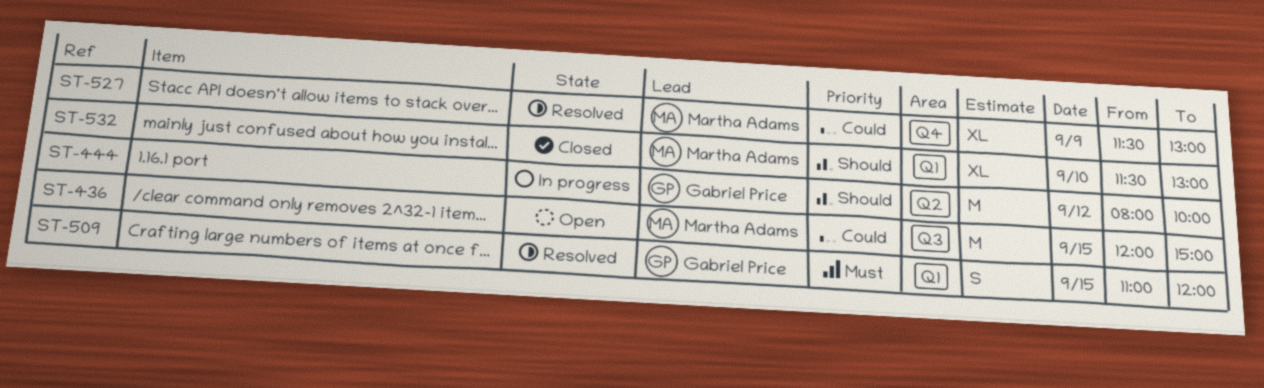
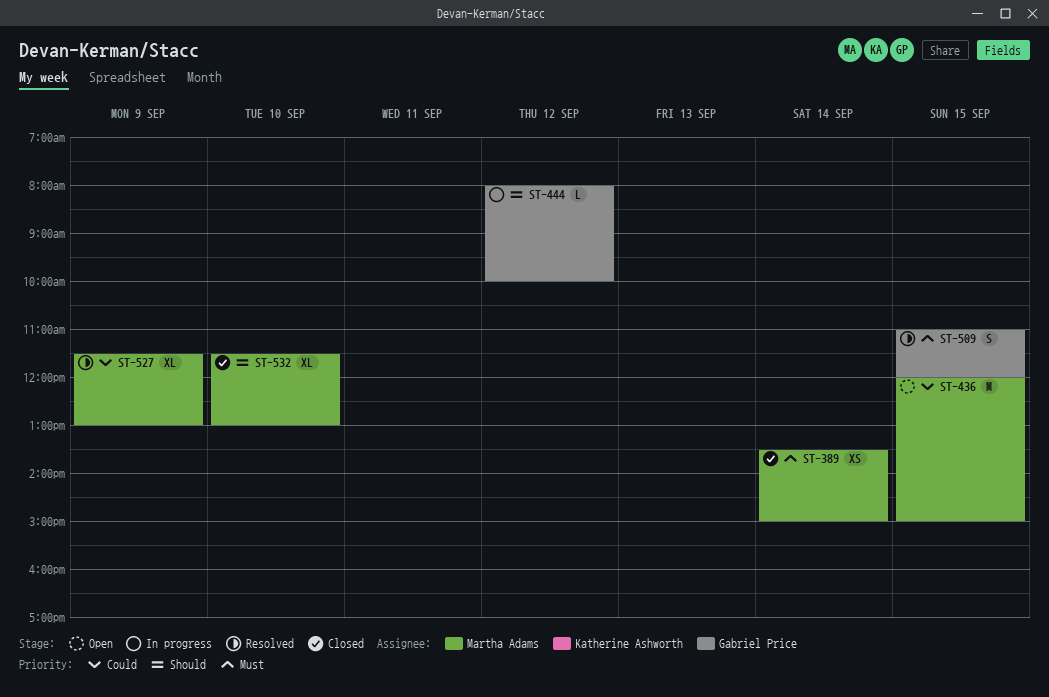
ST-389: none -> present
ST-444, estimate: M -> L

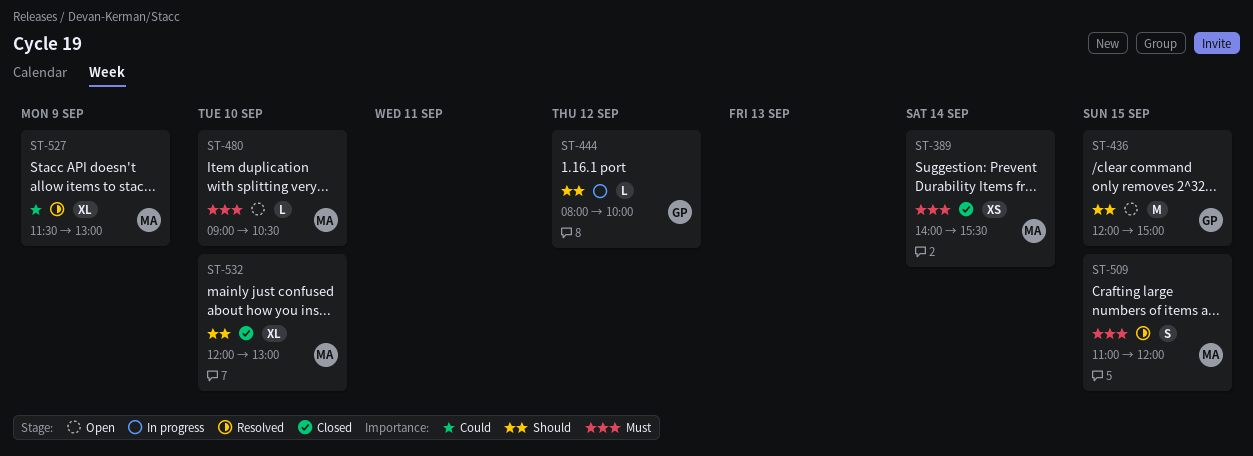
ST-389, begins: 13:30 -> 14:00
ST-389, ends: 15:00 -> 15:30
ST-436, owner: Martha Adams -> Gabriel Price
ST-436, priority: Could -> Should
ST-480: none -> present
ST-509, owner: Gabriel Price -> Martha Adams
ST-532, begins: 11:30 -> 12:00

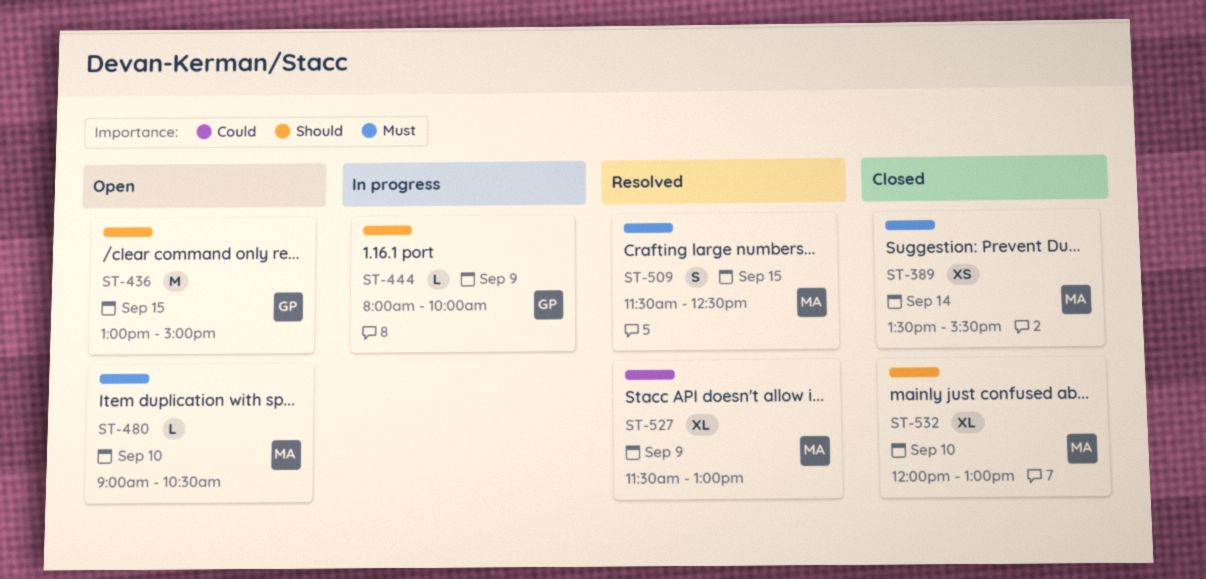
ST-389, begins: 14:00 -> 13:30
ST-436, begins: 12:00 -> 13:00
ST-444, day: Sep 12 -> Sep 9
ST-509, begins: 11:00 -> 11:30
ST-509, ends: 12:00 -> 12:30

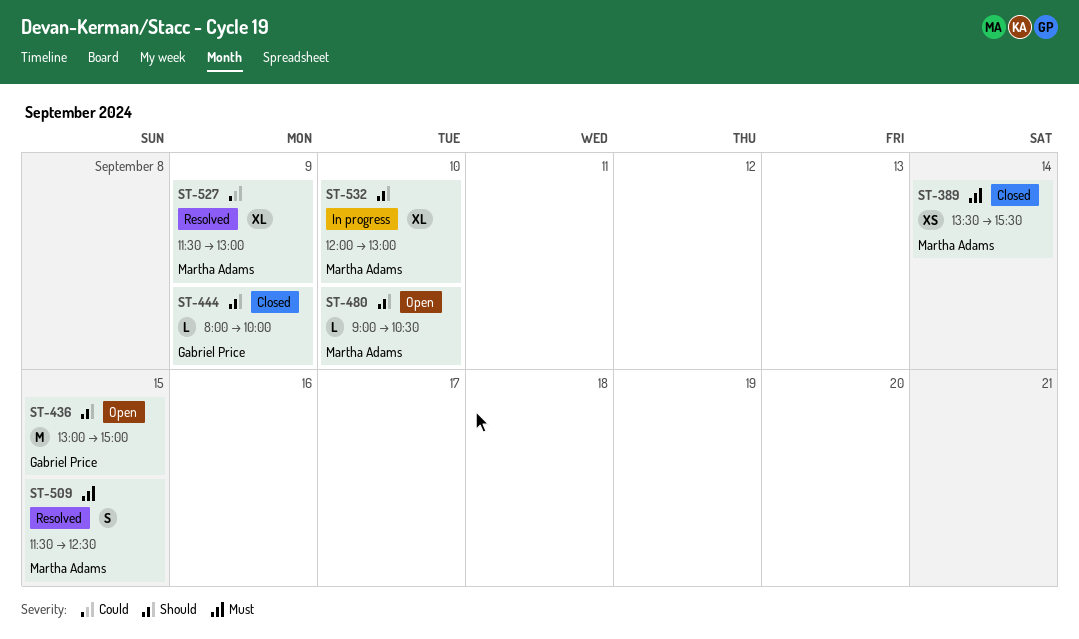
ST-444, status: In progress -> Closed
ST-480, priority: Must -> Should
ST-532, status: Closed -> In progress

